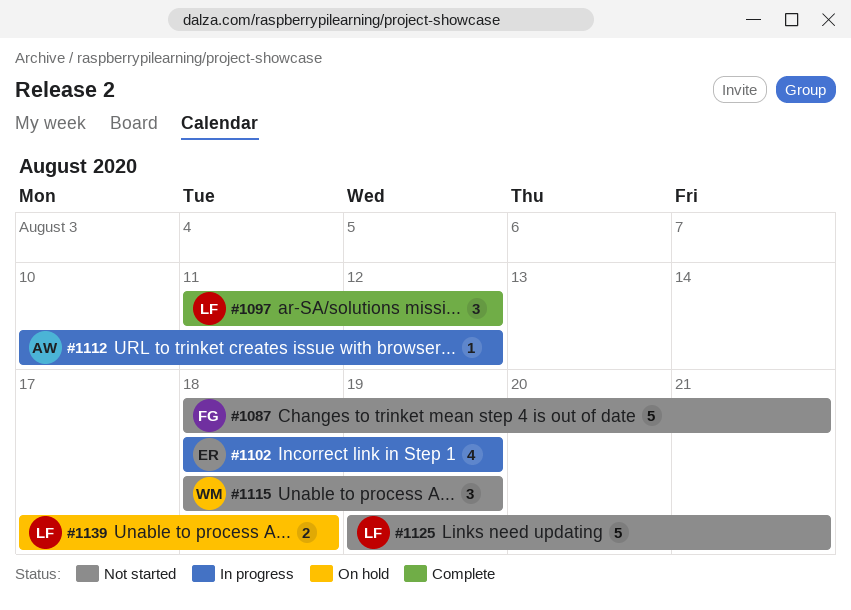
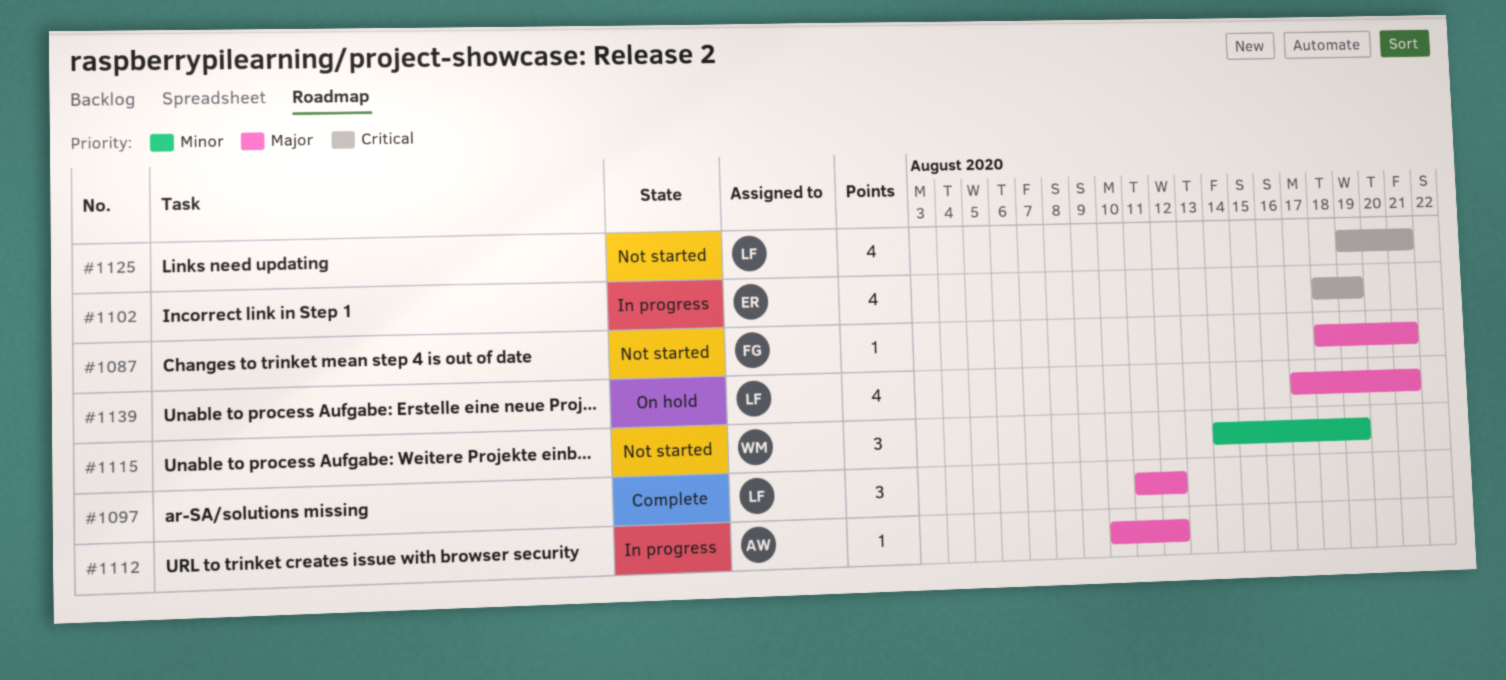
#1087, estimate: 5 -> 1
#1115, start: Aug 18 -> Aug 14
#1125, estimate: 5 -> 4
#1139, estimate: 2 -> 4
#1139, due: Aug 18 -> Aug 21

